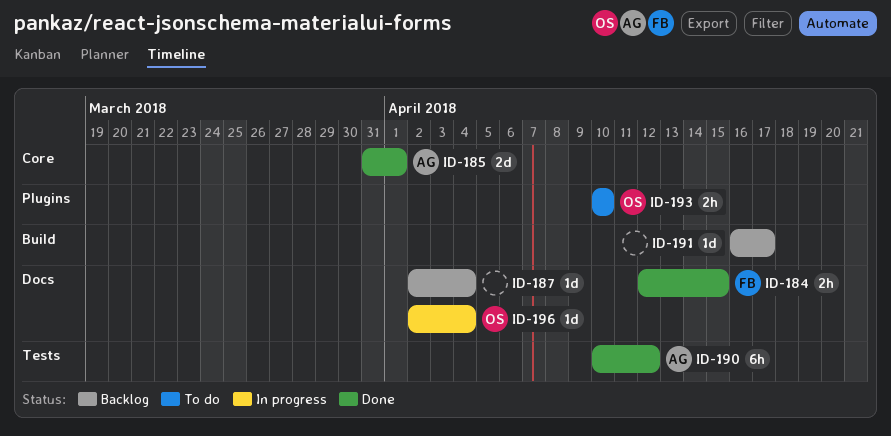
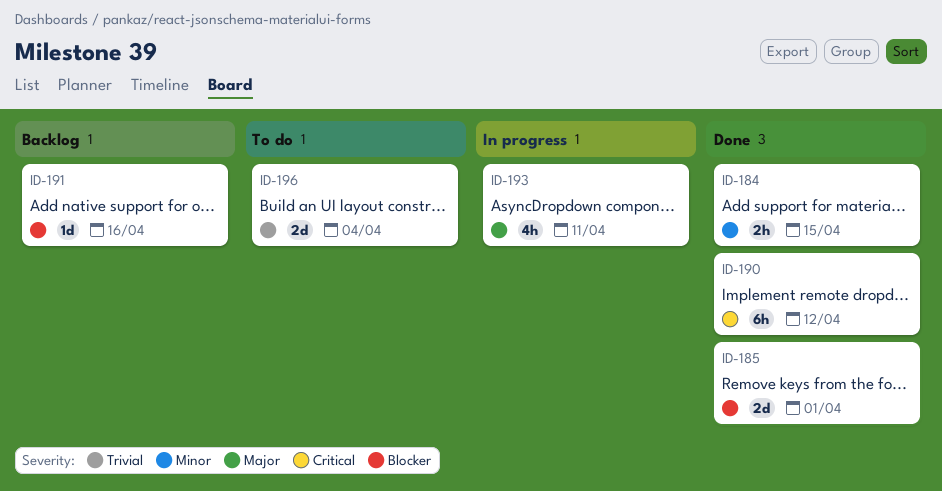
ID-187: present -> none
ID-191, due: Apr 17 -> Apr 16
ID-193, status: To do -> In progress
ID-193, estimate: 2h -> 4h
ID-193, due: Apr 10 -> Apr 11
ID-196, status: In progress -> To do
ID-196, estimate: 1d -> 2d

